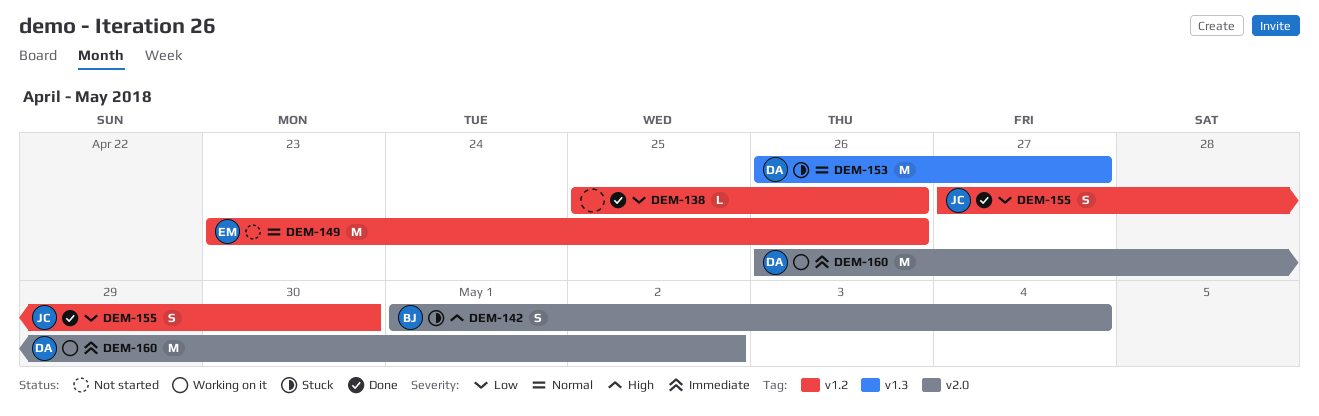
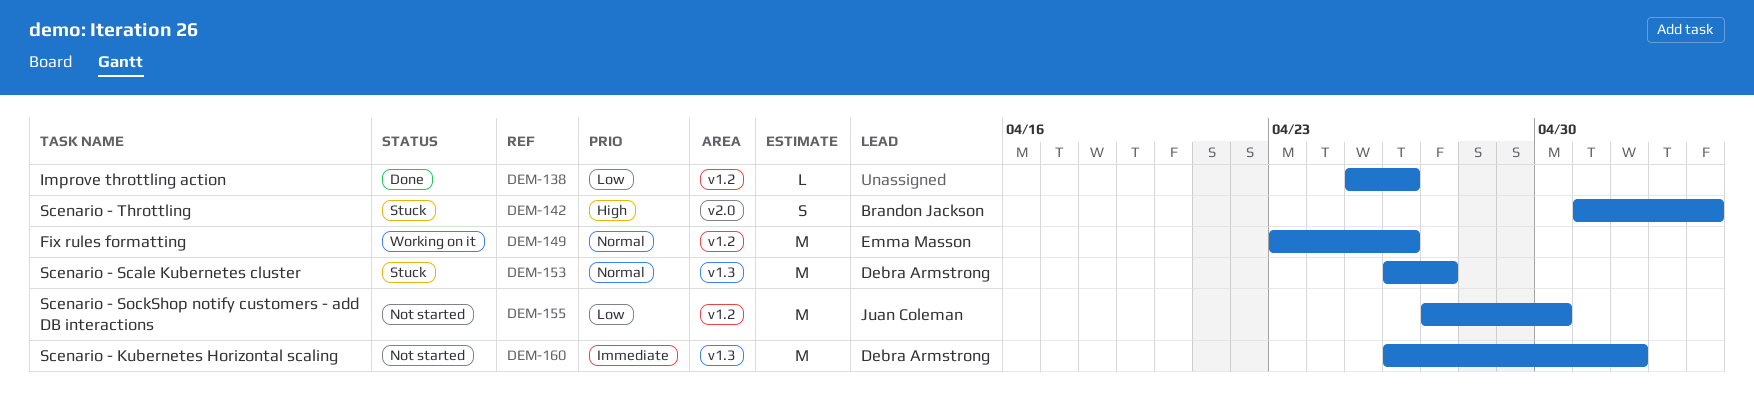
DEM-149, status: Not started -> Working on it
DEM-155, status: Done -> Not started
DEM-155, estimate: S -> M
DEM-160, status: Working on it -> Not started
DEM-160, label: v2.0 -> v1.3

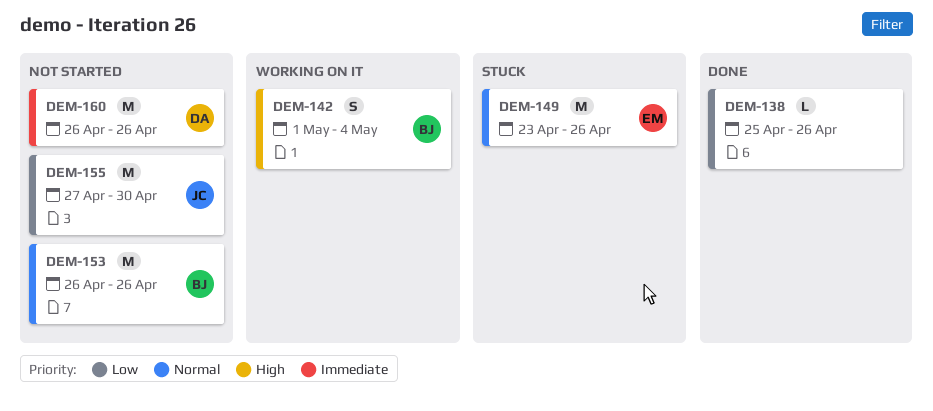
DEM-142, status: Stuck -> Working on it
DEM-149, status: Working on it -> Stuck
DEM-153, status: Stuck -> Not started
DEM-153, owner: Debra Armstrong -> Brandon Jackson
DEM-153, due: Apr 27 -> Apr 26
DEM-160, due: May 2 -> Apr 26

